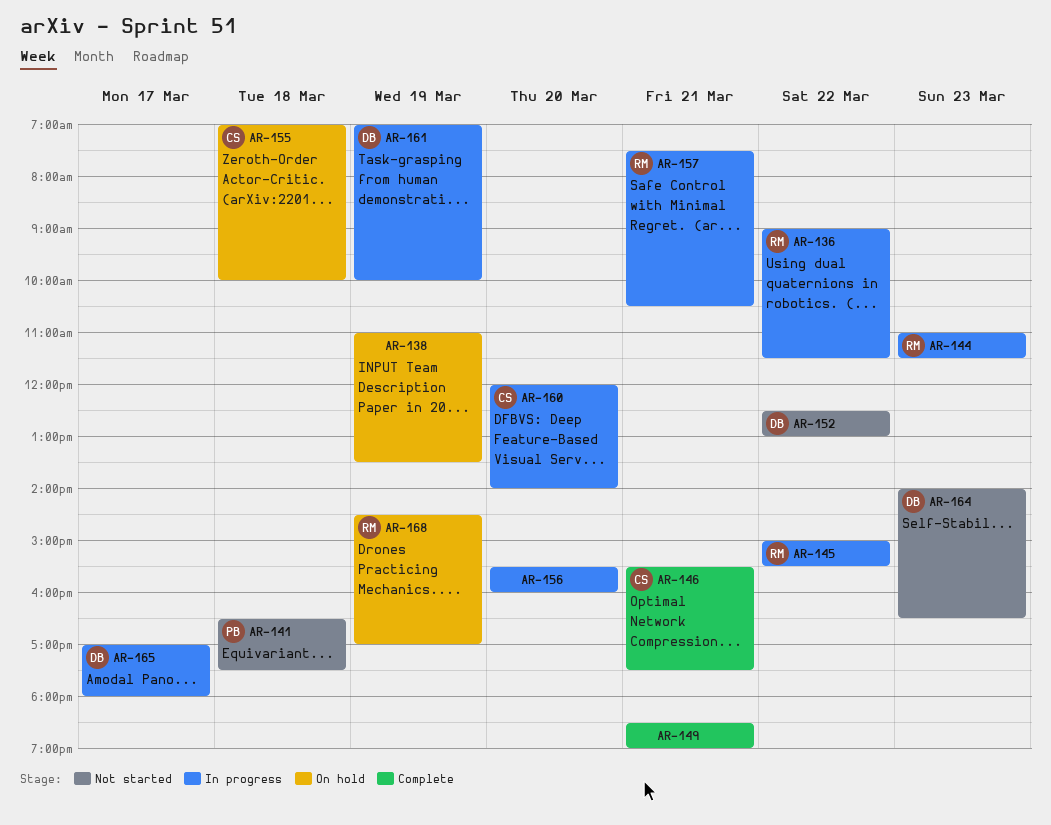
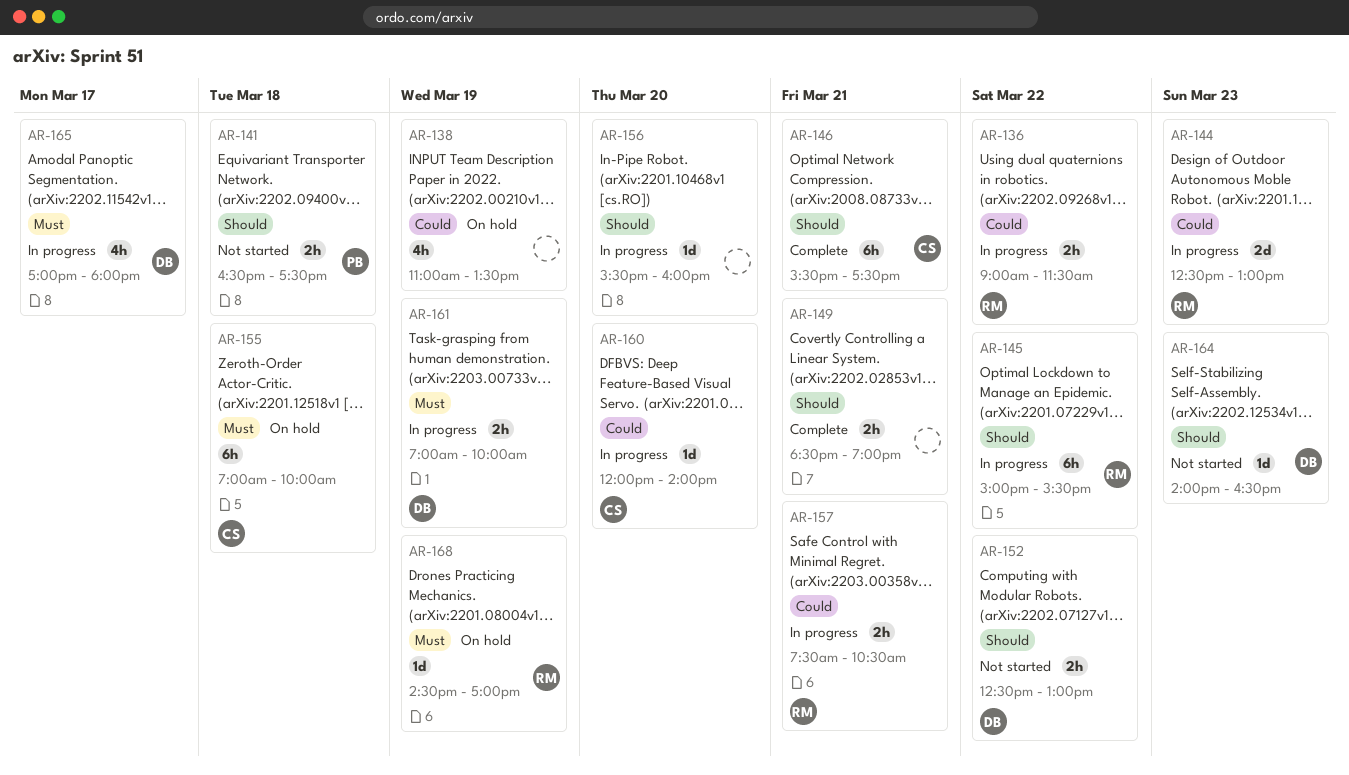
AR-144, begins: 11:00 -> 12:30
AR-144, ends: 11:30 -> 13:00

